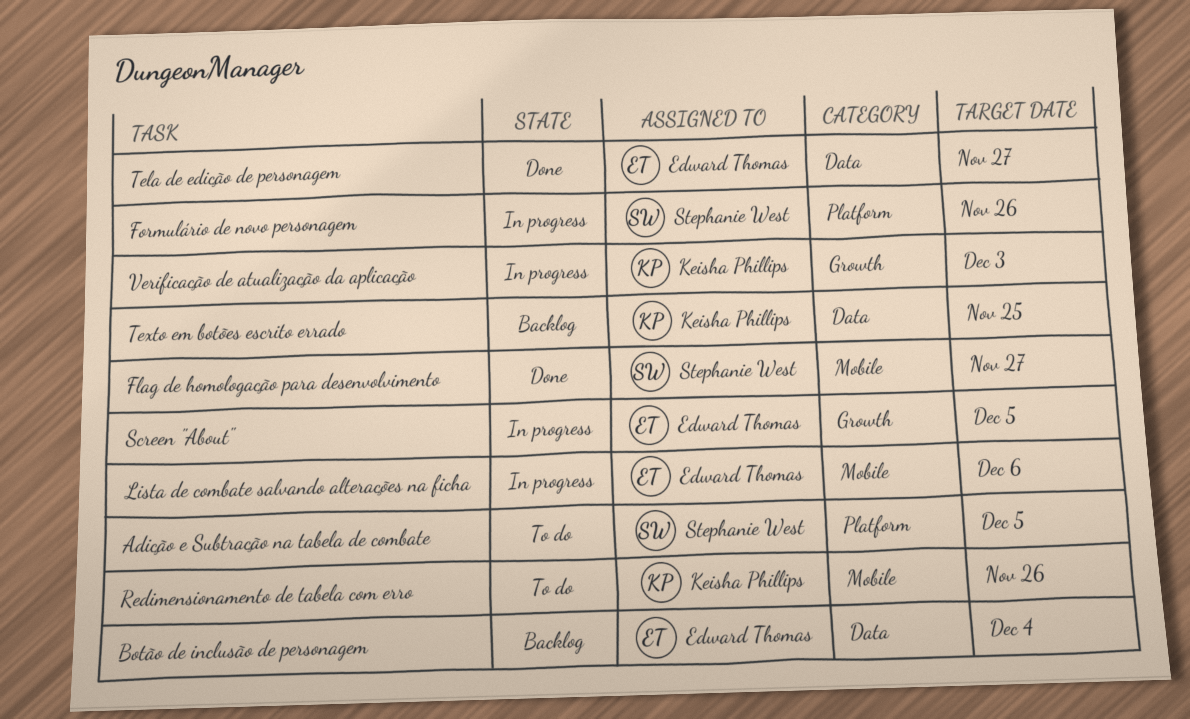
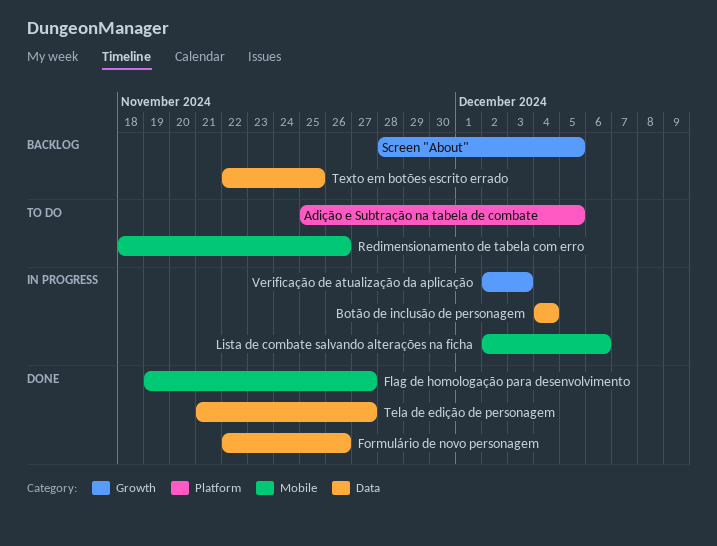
Botão de inclusão de personagem, status: Backlog -> In progress
Formulário de novo personagem, status: In progress -> Done
Formulário de novo personagem, label: Platform -> Data
Screen "About", status: In progress -> Backlog

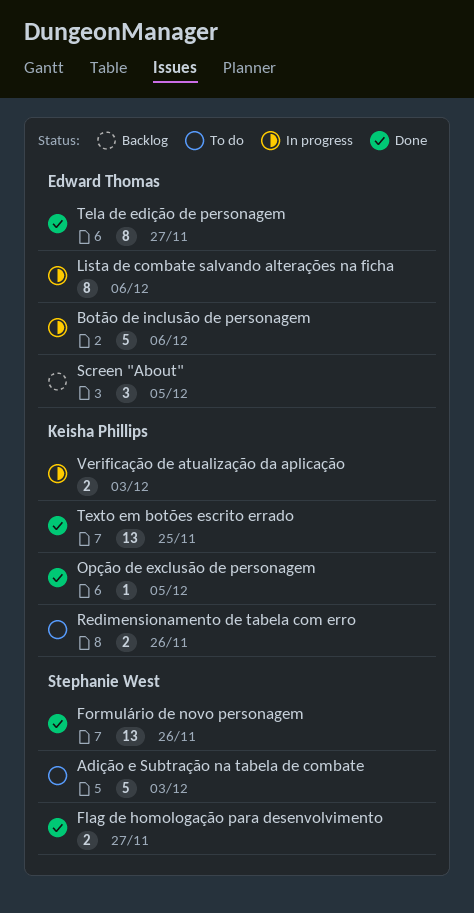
Adição e Subtração na tabela de combate, due: Dec 5 -> Dec 3
Botão de inclusão de personagem, due: Dec 4 -> Dec 6
Opção de exclusão de personagem: none -> present
Texto em botões escrito errado, status: Backlog -> Done

